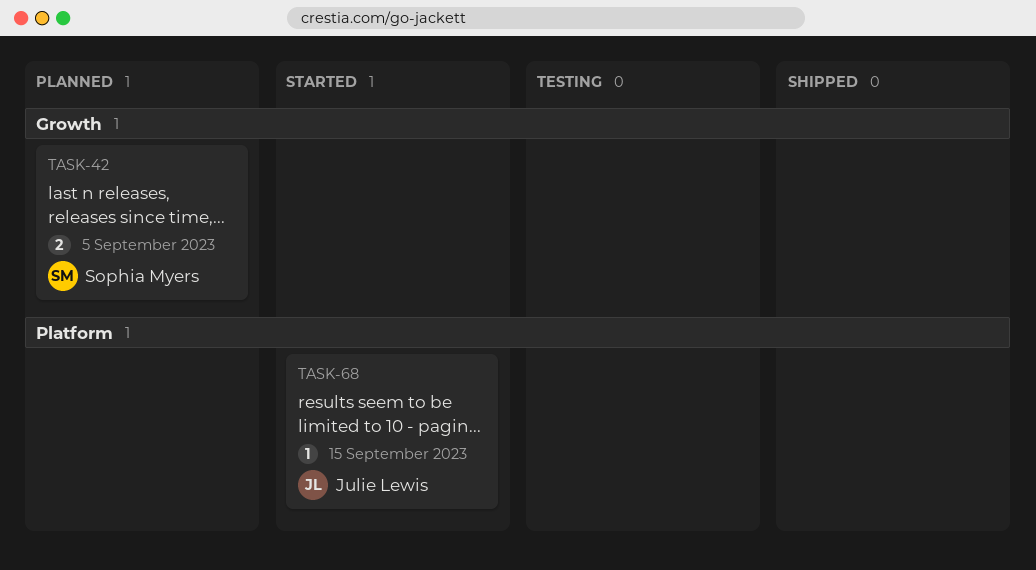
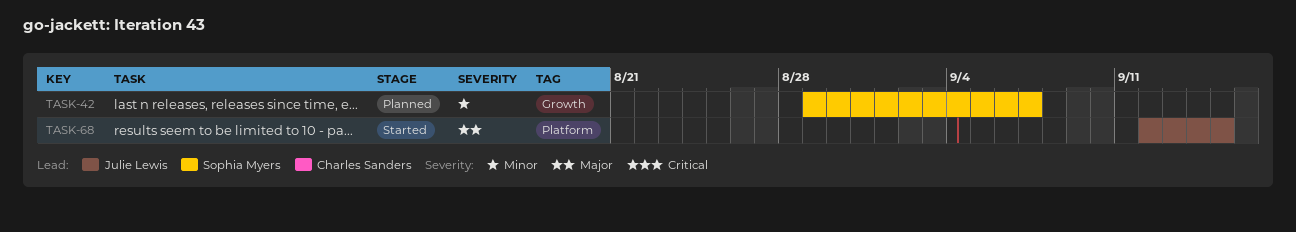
TASK-42, due: Sep 5 -> Sep 7

